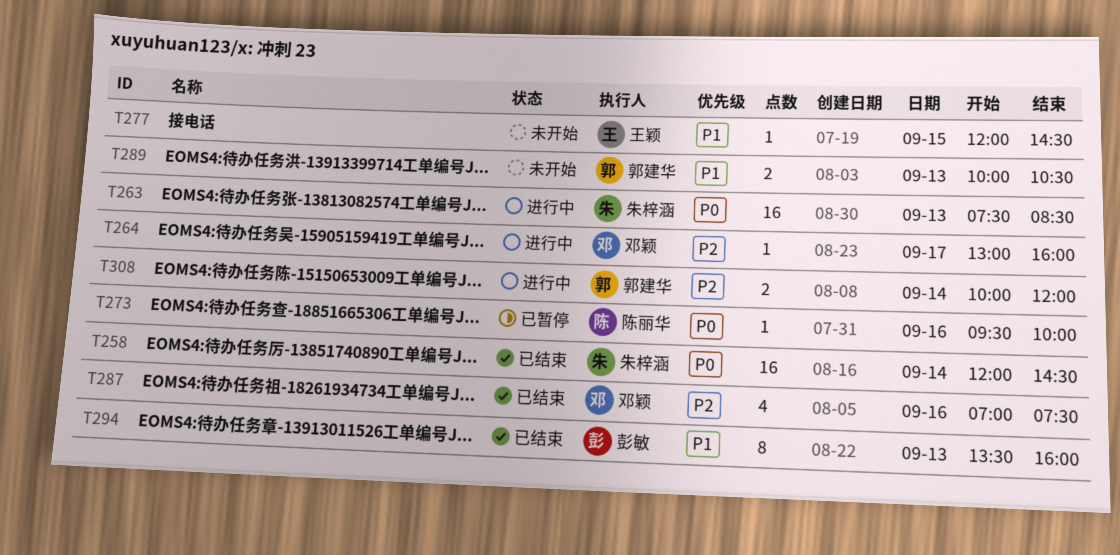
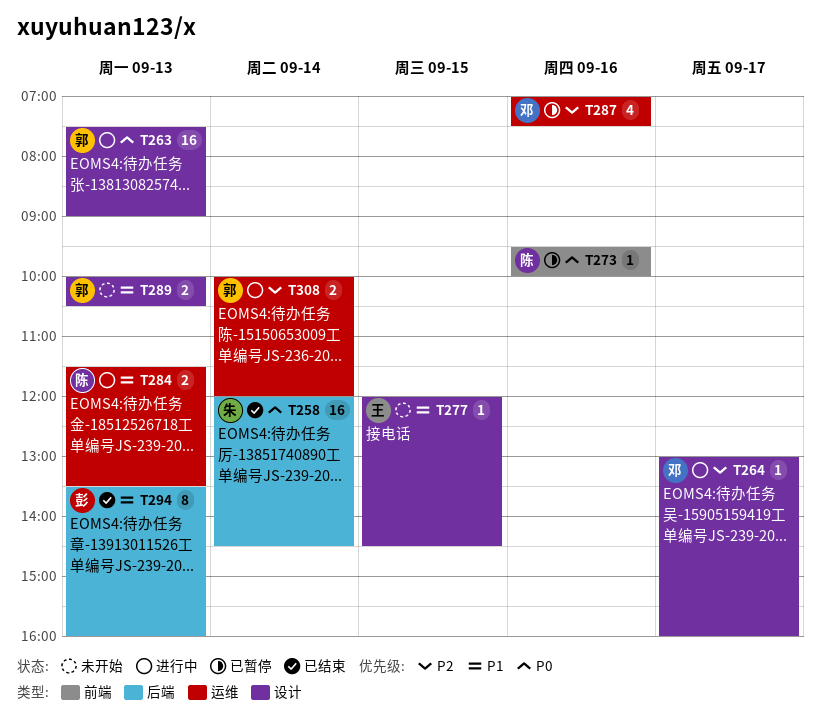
T263, owner: 朱梓涵 -> 郭建华
T263, ends: 08:30 -> 09:00
T284: none -> present
T287, status: 已结束 -> 已暂停

